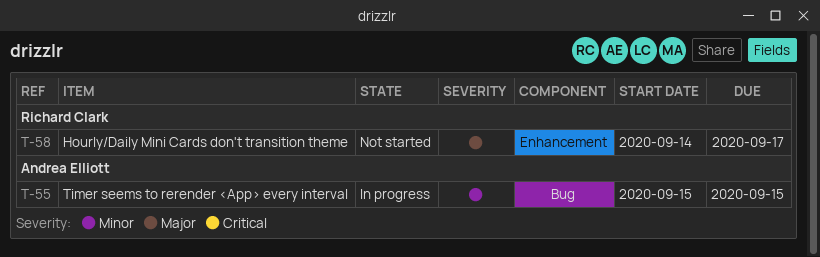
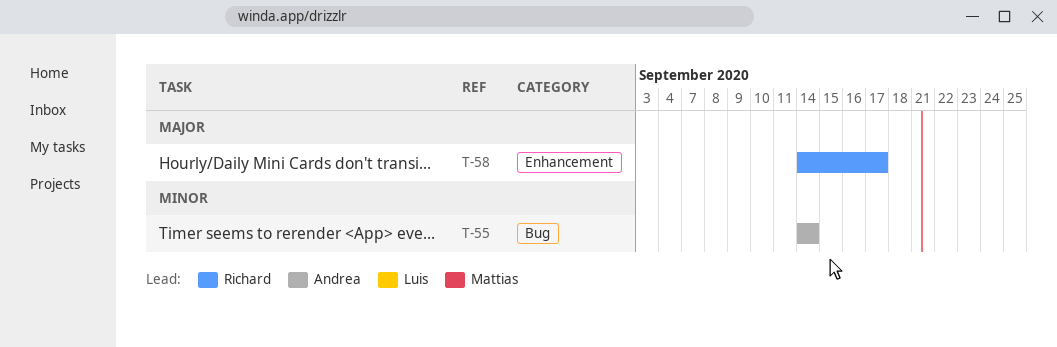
T-55, start: Sep 15 -> Sep 14
T-55, due: Sep 15 -> Sep 14

